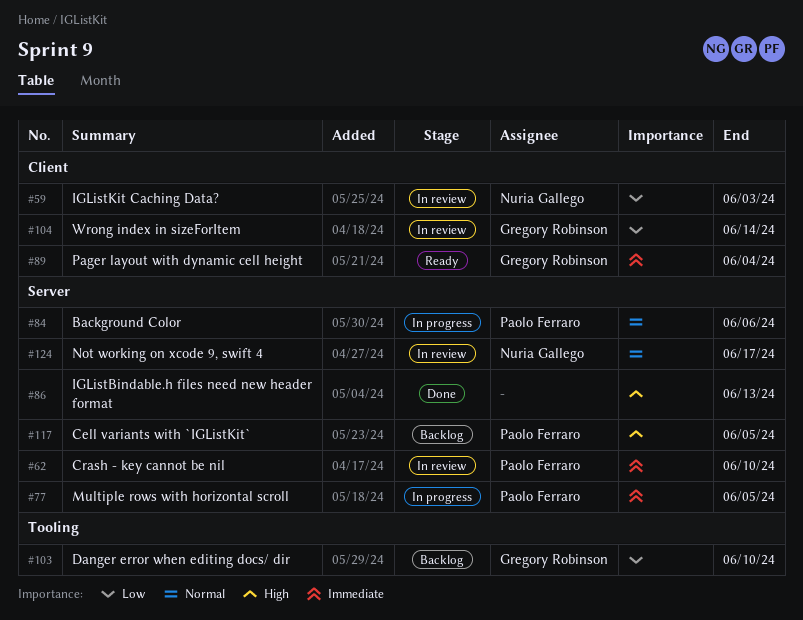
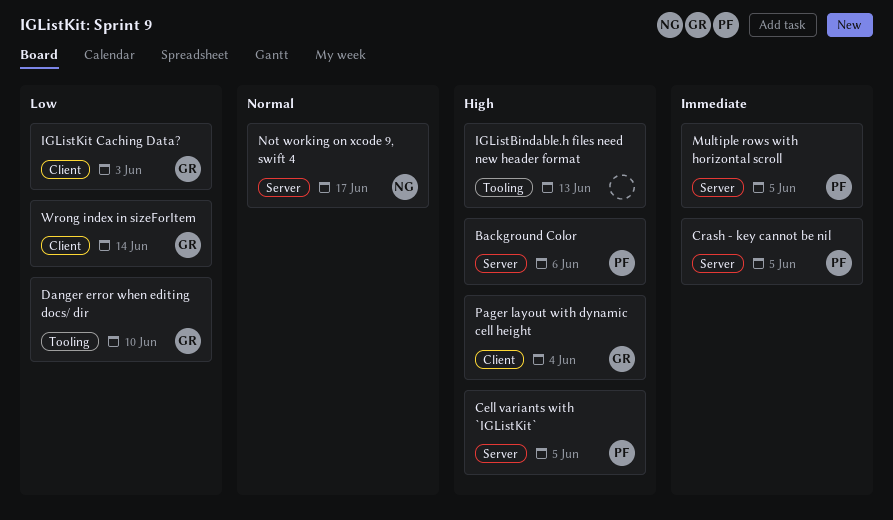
Background Color, priority: Normal -> High
Crash - key cannot be nil, due: Jun 10 -> Jun 5
IGListBindable.h files need new header format, label: Server -> Tooling
IGListKit Caching Data?, owner: Nuria Gallego -> Gregory Robinson
Pager layout with dynamic cell height, priority: Immediate -> High

